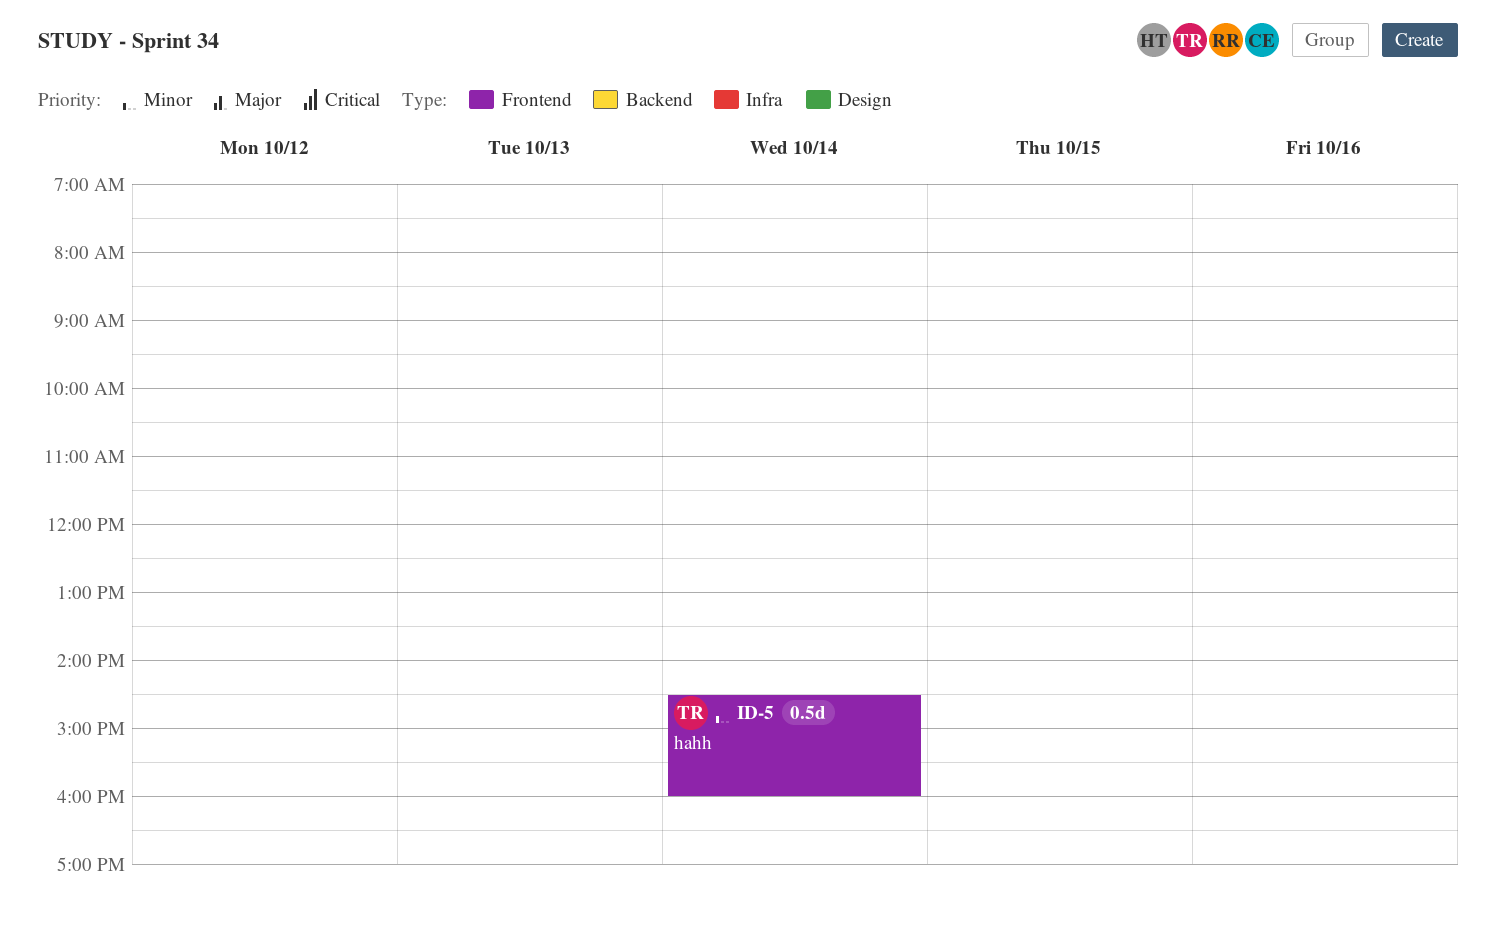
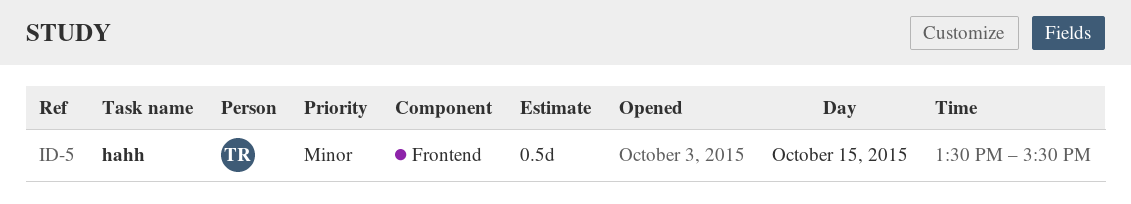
ID-5, day: Oct 14 -> Oct 15
ID-5, begins: 14:30 -> 13:30
ID-5, ends: 16:00 -> 15:30

